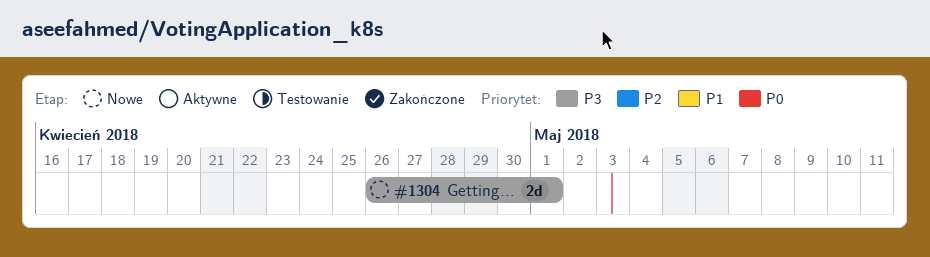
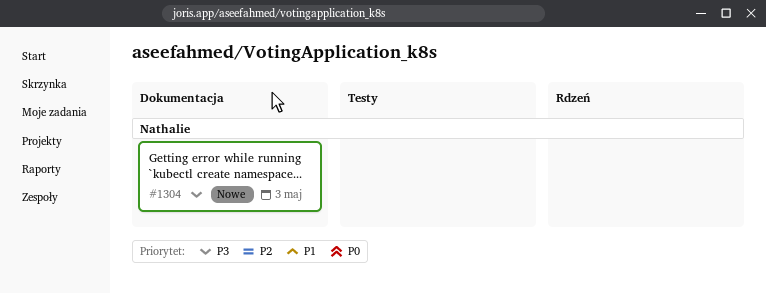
#1304, due: May 1 -> May 3

